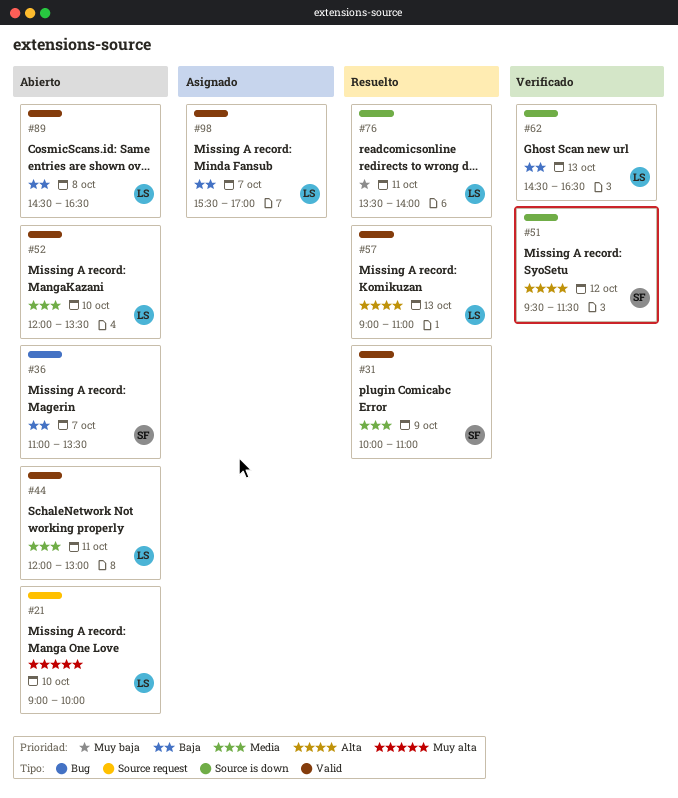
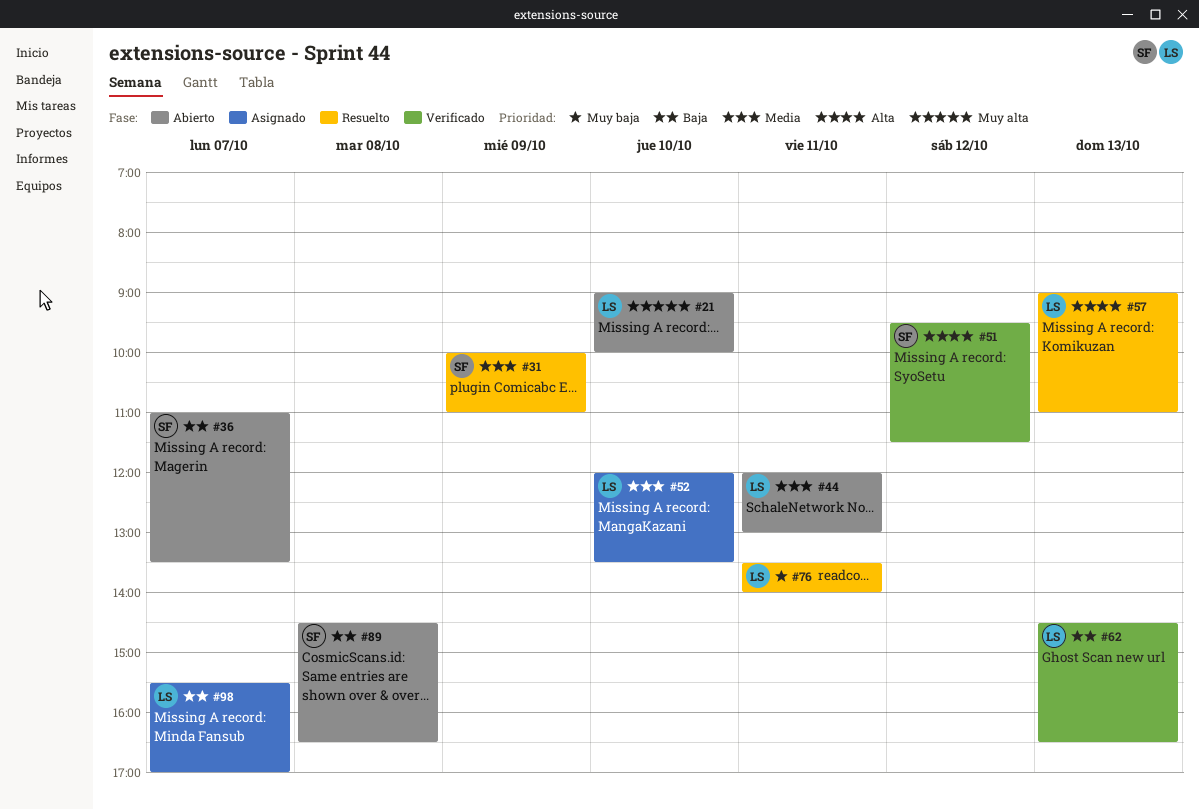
#52, status: Abierto -> Asignado
#89, owner: LS -> SF

